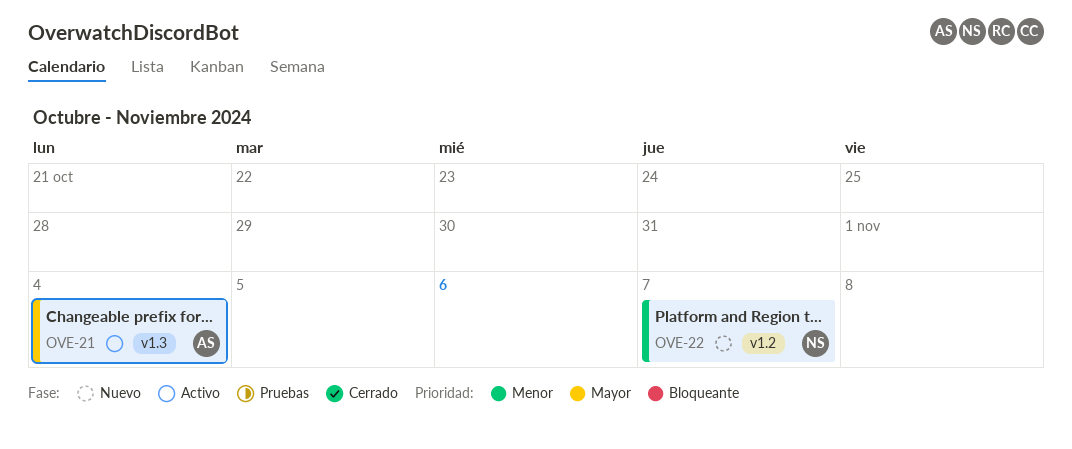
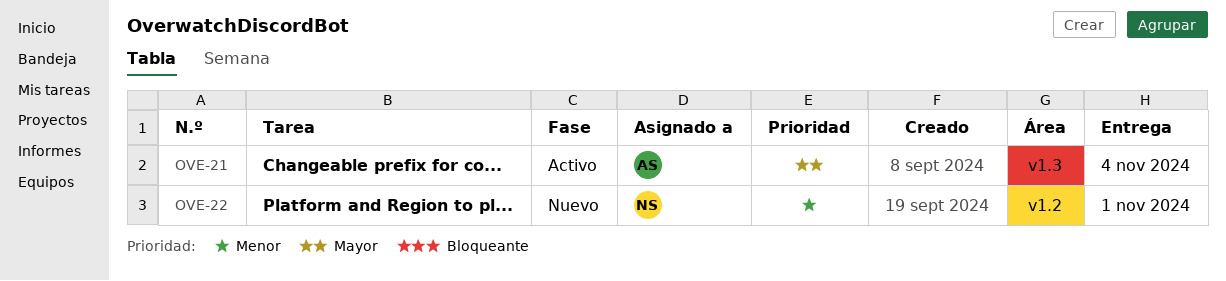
OVE-22, due: Nov 7 -> Nov 1

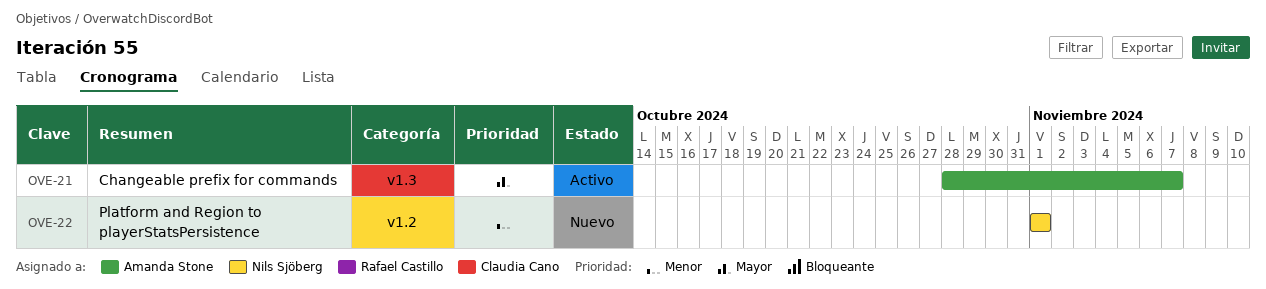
OVE-21, due: Nov 4 -> Nov 7

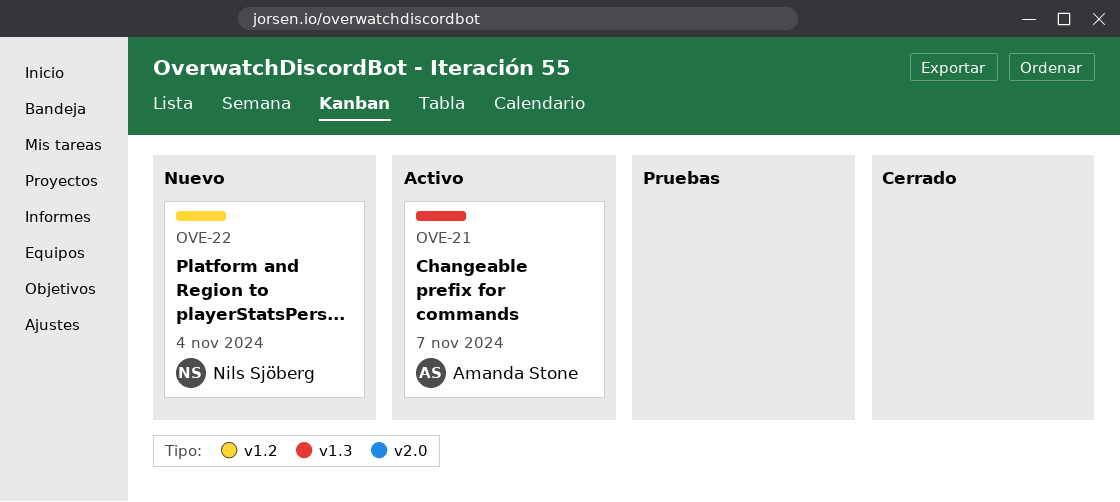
OVE-22, due: Nov 1 -> Nov 4

